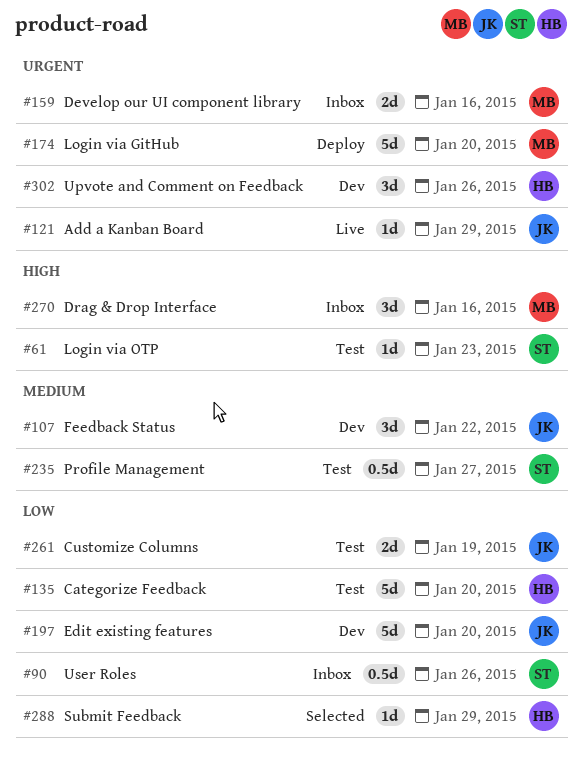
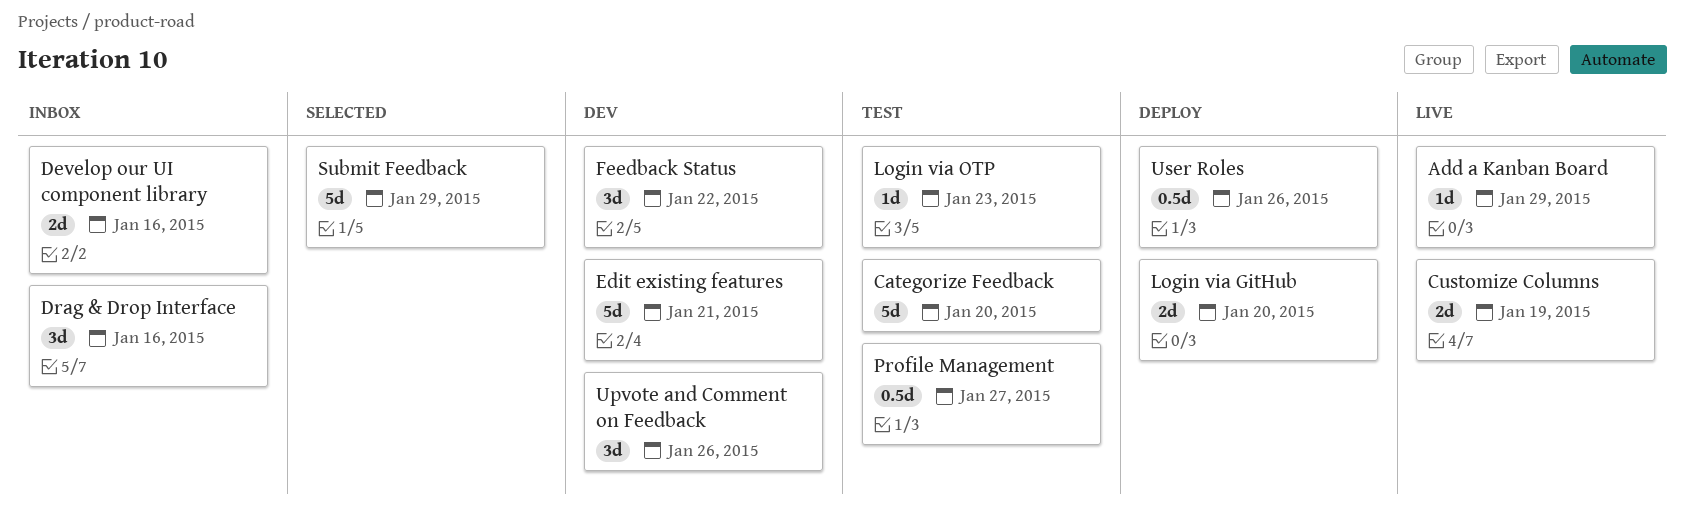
Customize Columns, status: Test -> Live
Edit existing features, due: Jan 20 -> Jan 21
Login via GitHub, estimate: 5d -> 2d
Submit Feedback, estimate: 1d -> 5d
User Roles, status: Inbox -> Deploy

